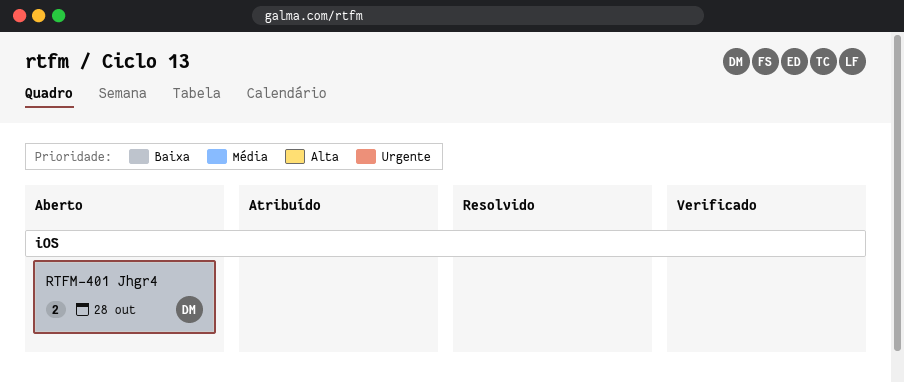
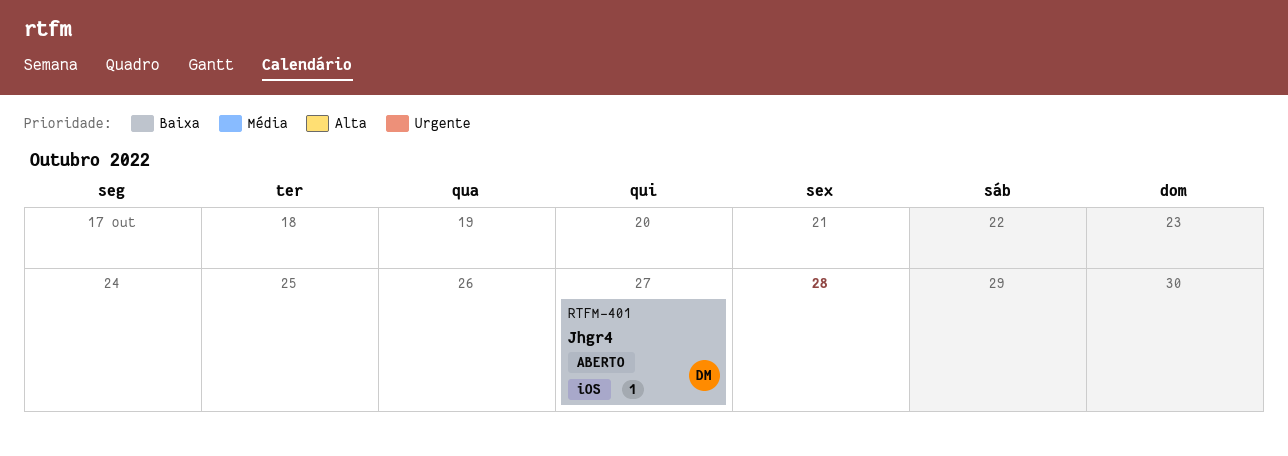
RTFM-401, estimate: 2 -> 1
RTFM-401, due: Oct 28 -> Oct 27

